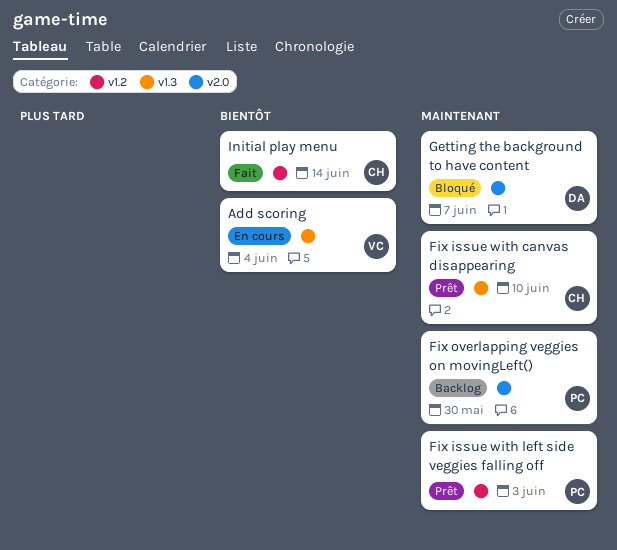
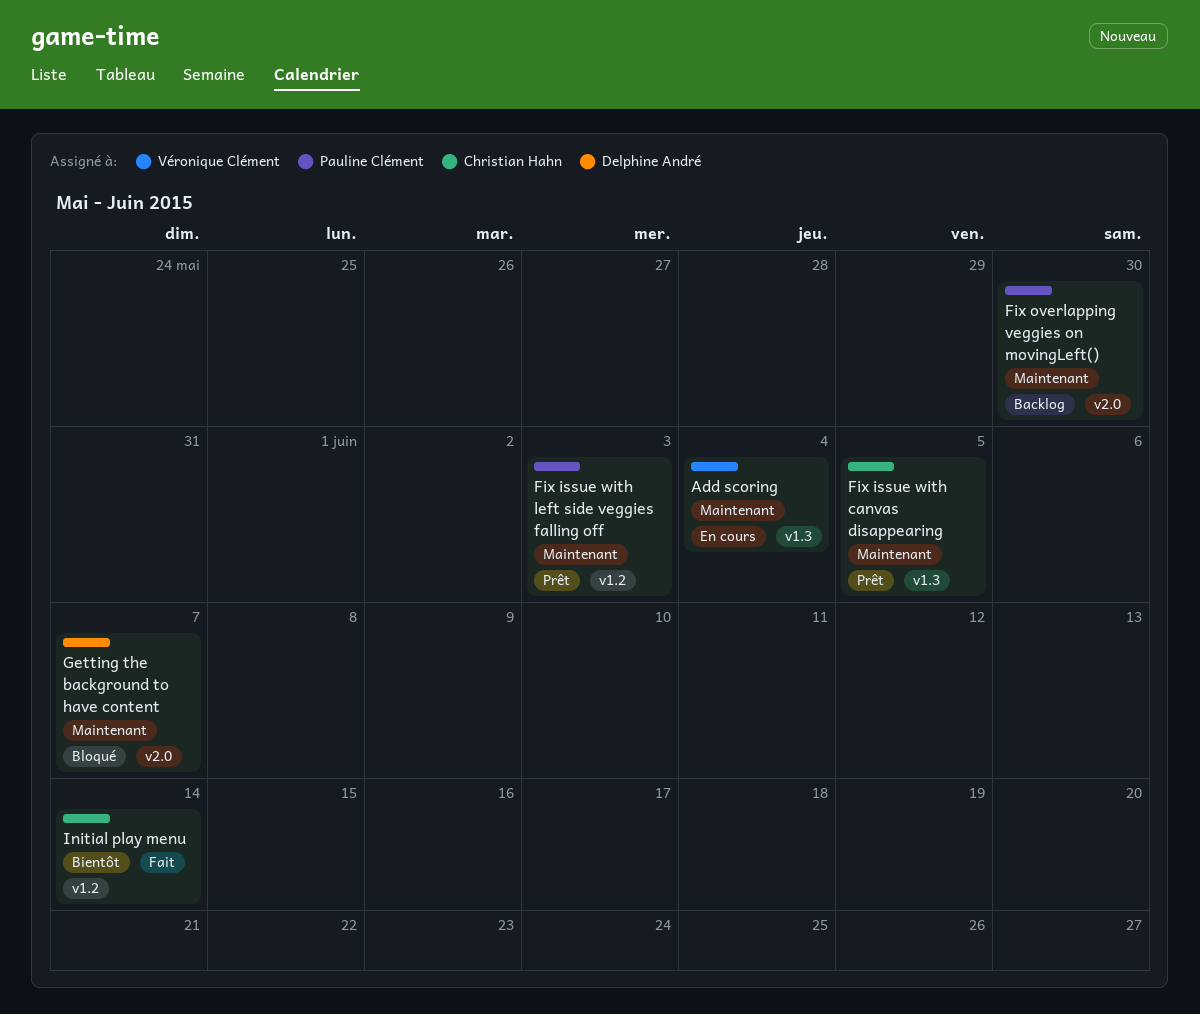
Add scoring, priority: Bientôt -> Maintenant
Fix issue with canvas disappearing, due: Jun 10 -> Jun 5

